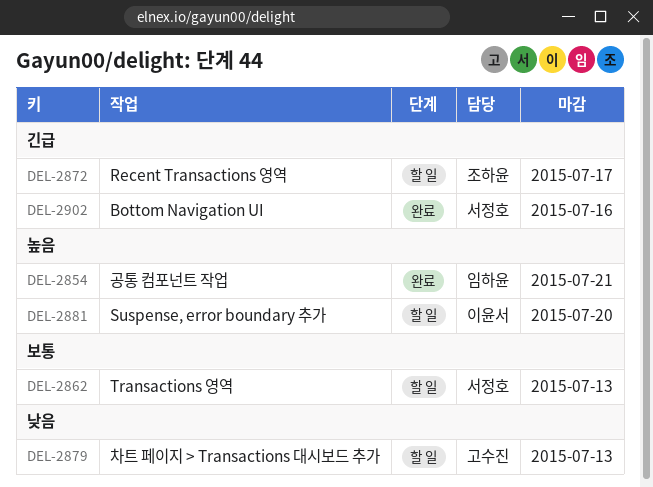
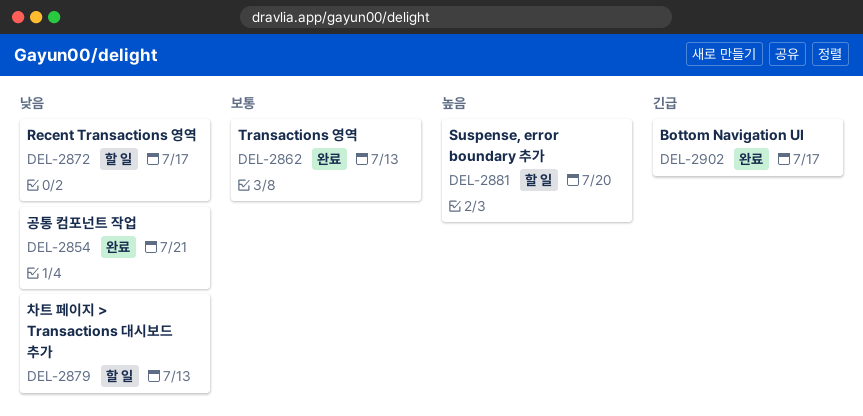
DEL-2854, priority: 높음 -> 낮음
DEL-2862, status: 할 일 -> 완료
DEL-2872, priority: 긴급 -> 낮음
DEL-2902, due: Jul 16 -> Jul 17

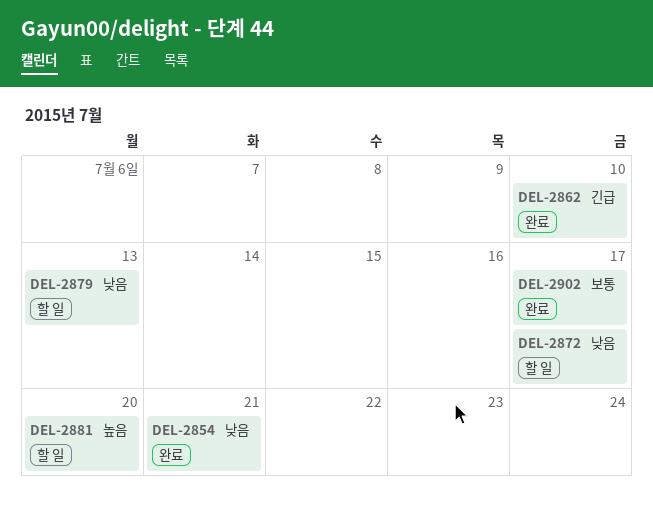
DEL-2862, priority: 보통 -> 긴급
DEL-2862, due: Jul 13 -> Jul 10
DEL-2902, priority: 긴급 -> 보통

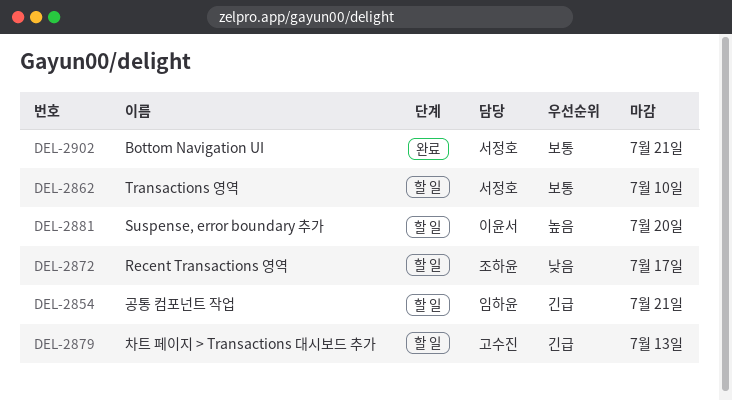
DEL-2854, status: 완료 -> 할 일
DEL-2854, priority: 낮음 -> 긴급
DEL-2862, status: 완료 -> 할 일
DEL-2862, priority: 긴급 -> 보통
DEL-2879, priority: 낮음 -> 긴급
DEL-2902, due: Jul 17 -> Jul 21

